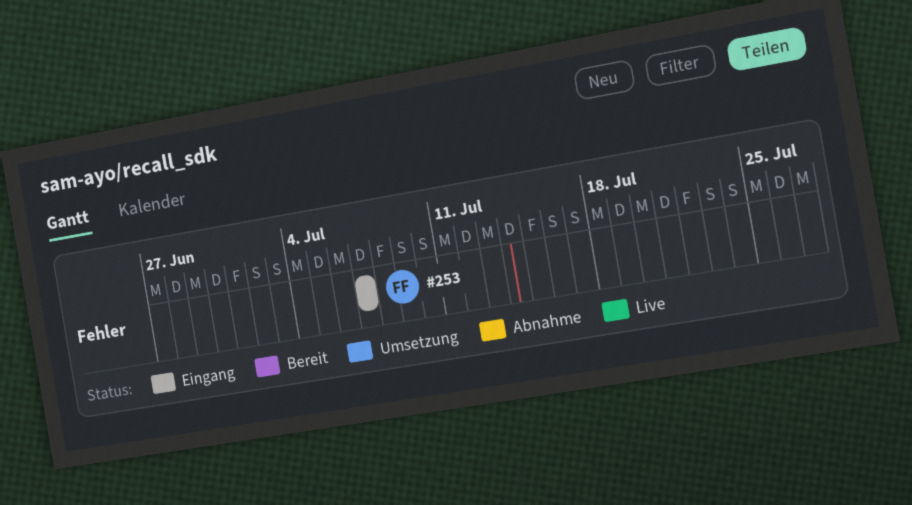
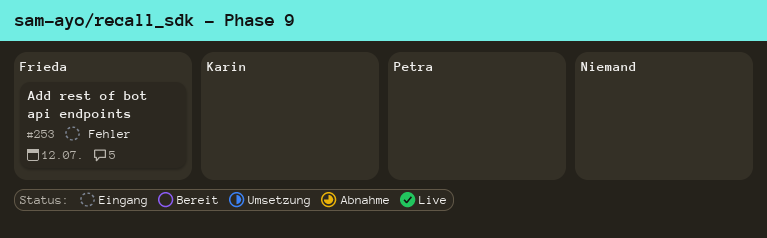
#253, due: Jul 7 -> Jul 12

